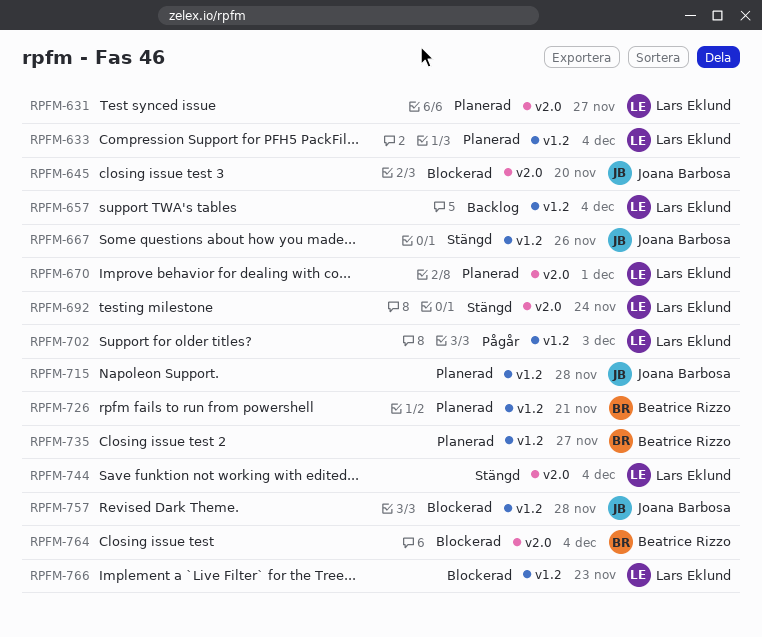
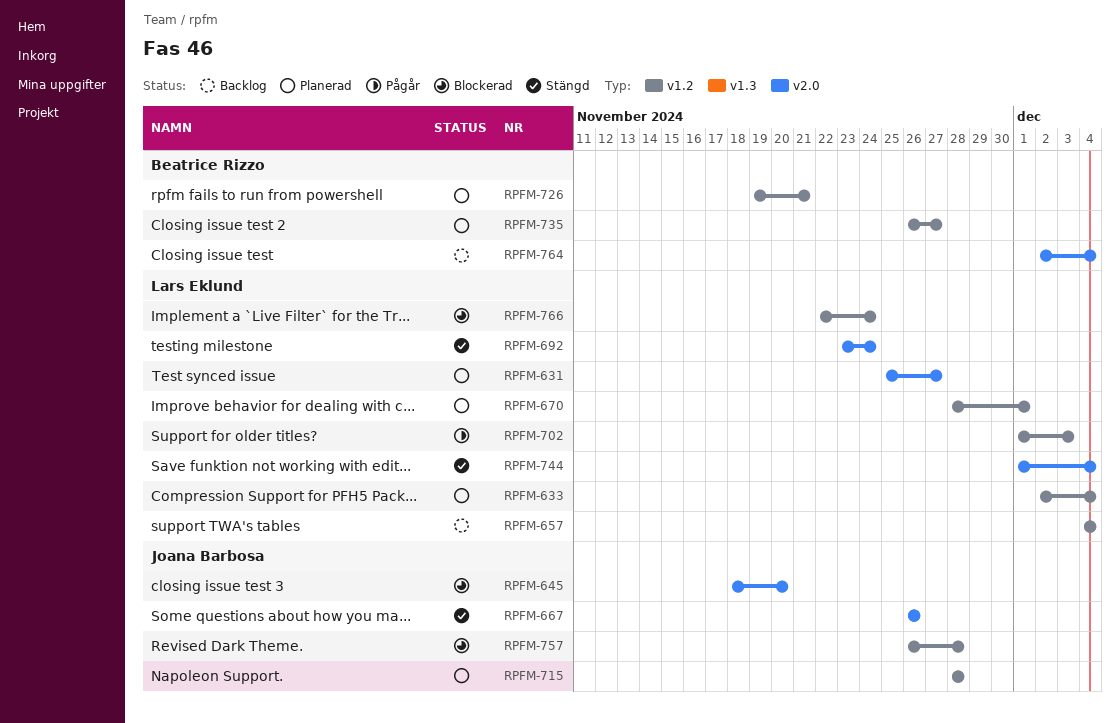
RPFM-667, label: v1.2 -> v2.0
RPFM-670, label: v2.0 -> v1.2
RPFM-764, status: Blockerad -> Backlog
RPFM-766, due: Nov 23 -> Nov 24

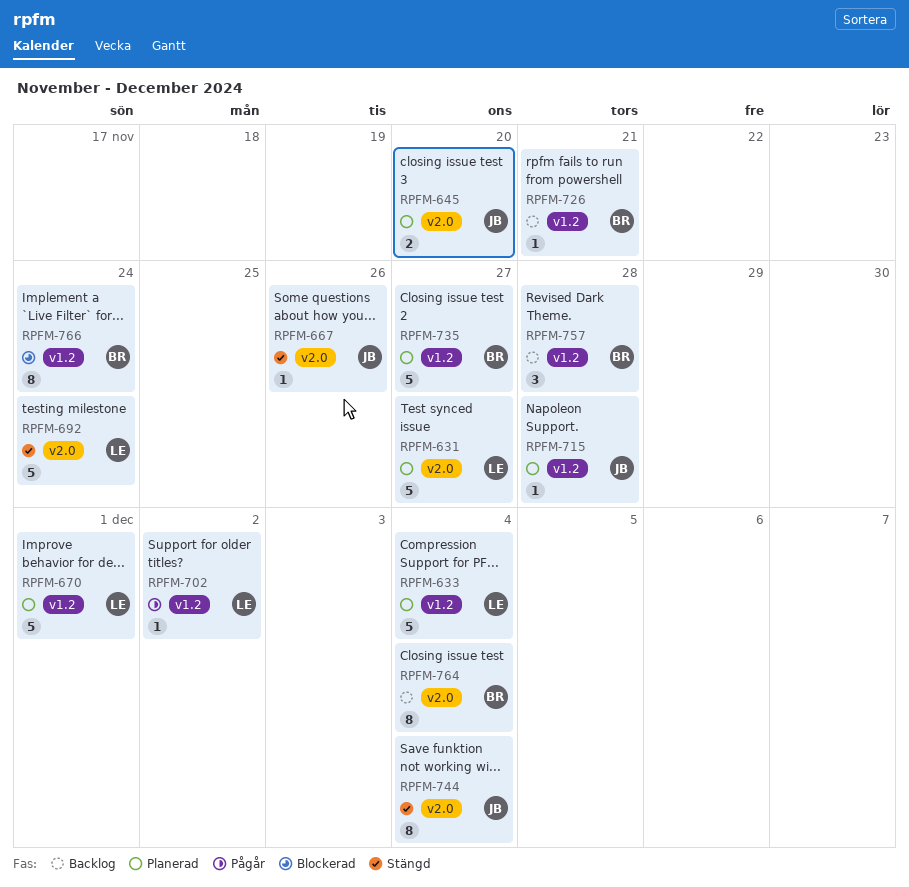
RPFM-645, status: Blockerad -> Planerad
RPFM-657: present -> none
RPFM-702, due: Dec 3 -> Dec 2
RPFM-726, status: Planerad -> Backlog
RPFM-744, owner: Lars Eklund -> Joana Barbosa
RPFM-757, status: Blockerad -> Backlog
RPFM-757, owner: Joana Barbosa -> Beatrice Rizzo
RPFM-766, owner: Lars Eklund -> Beatrice Rizzo

